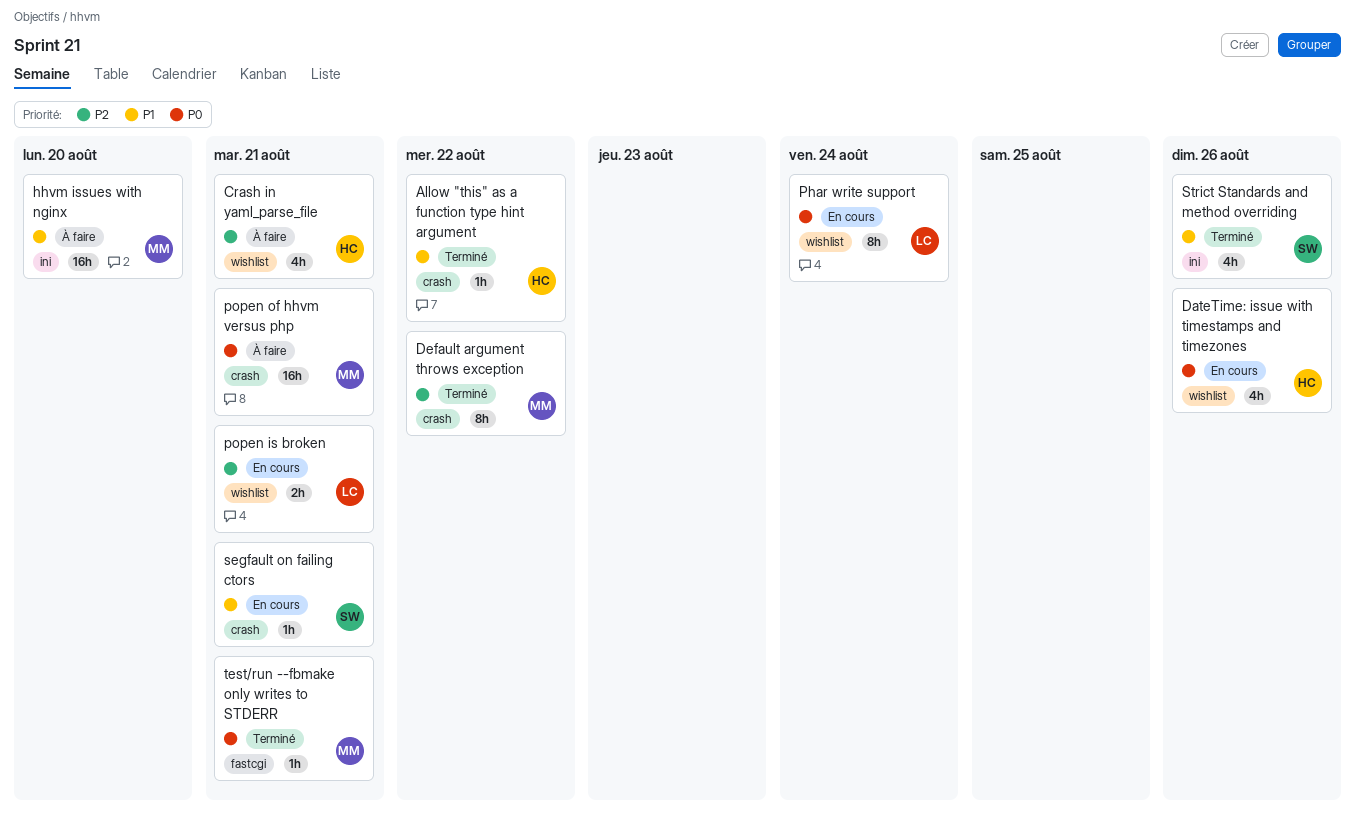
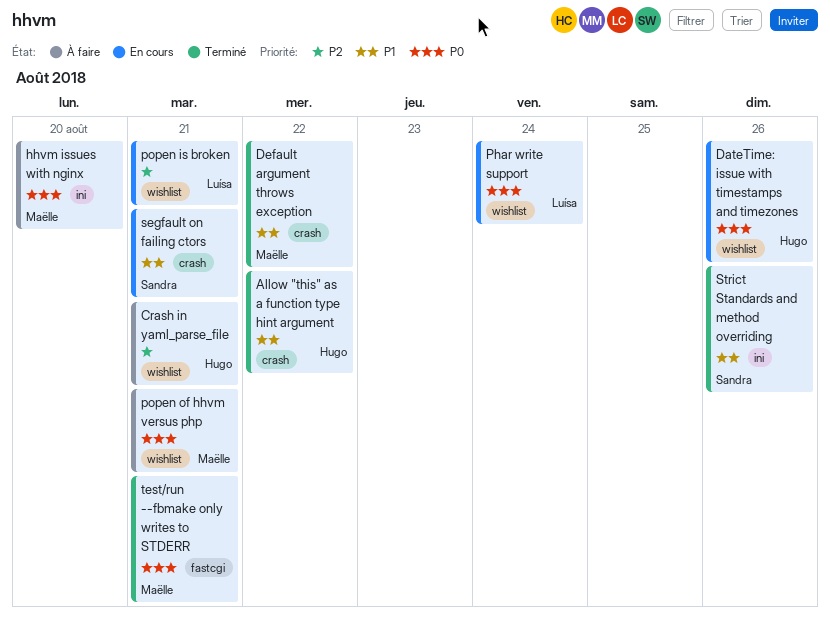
Default argument throws exception, priority: P2 -> P1
hhvm issues with nginx, priority: P1 -> P0
popen of hhvm versus php, label: crash -> wishlist

